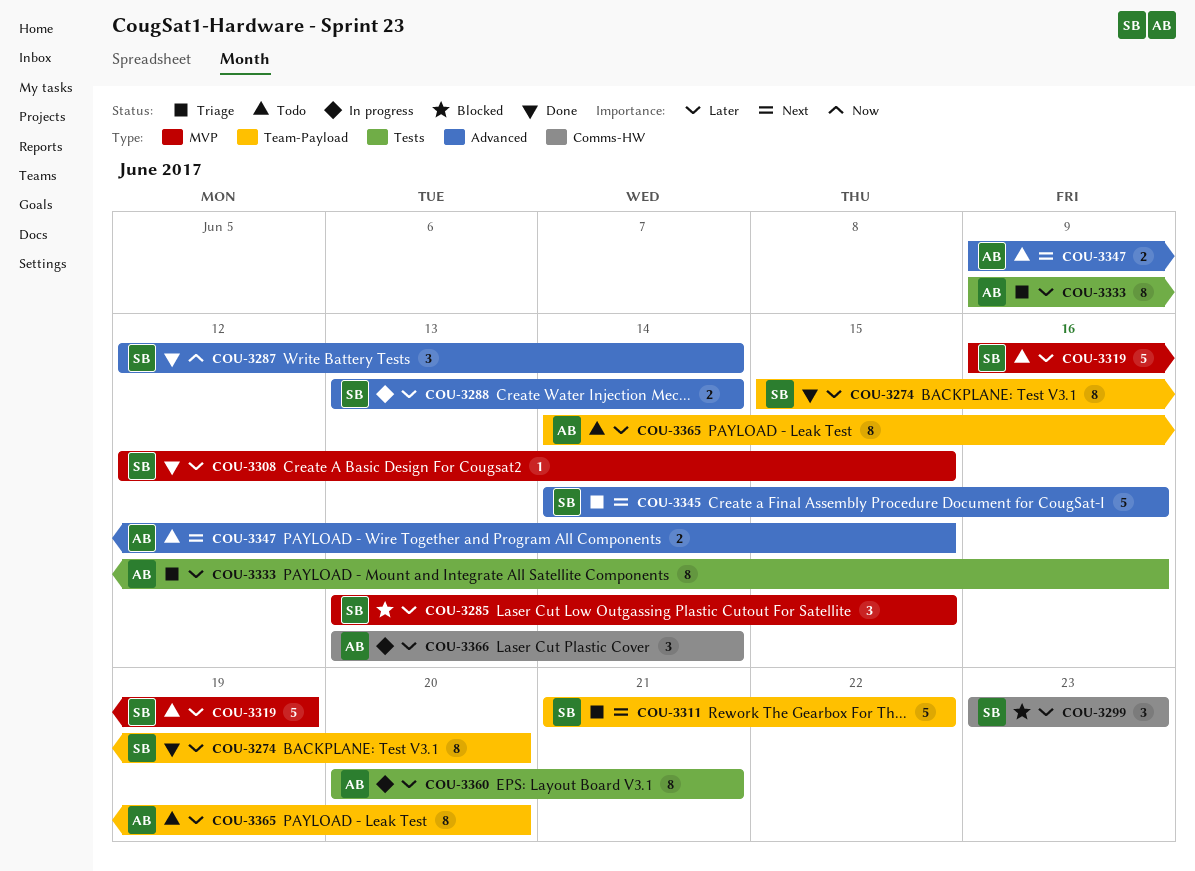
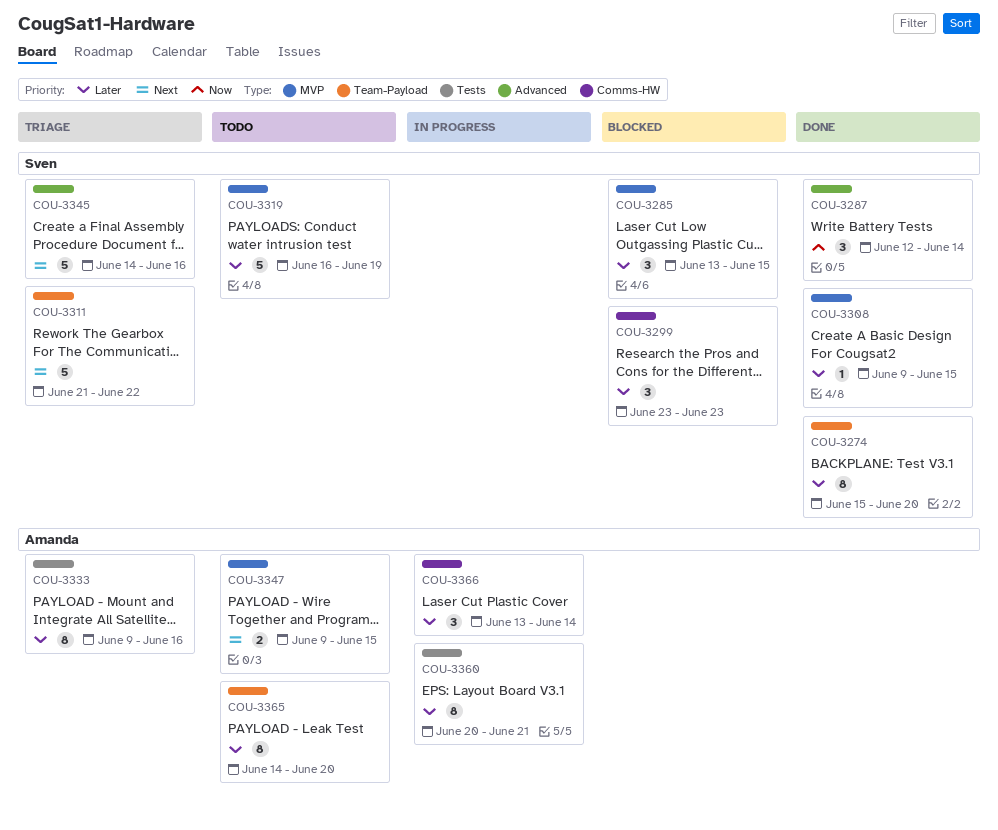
COU-3288: present -> none
COU-3308, start: Jun 12 -> Jun 9
COU-3347, label: Advanced -> MVP

